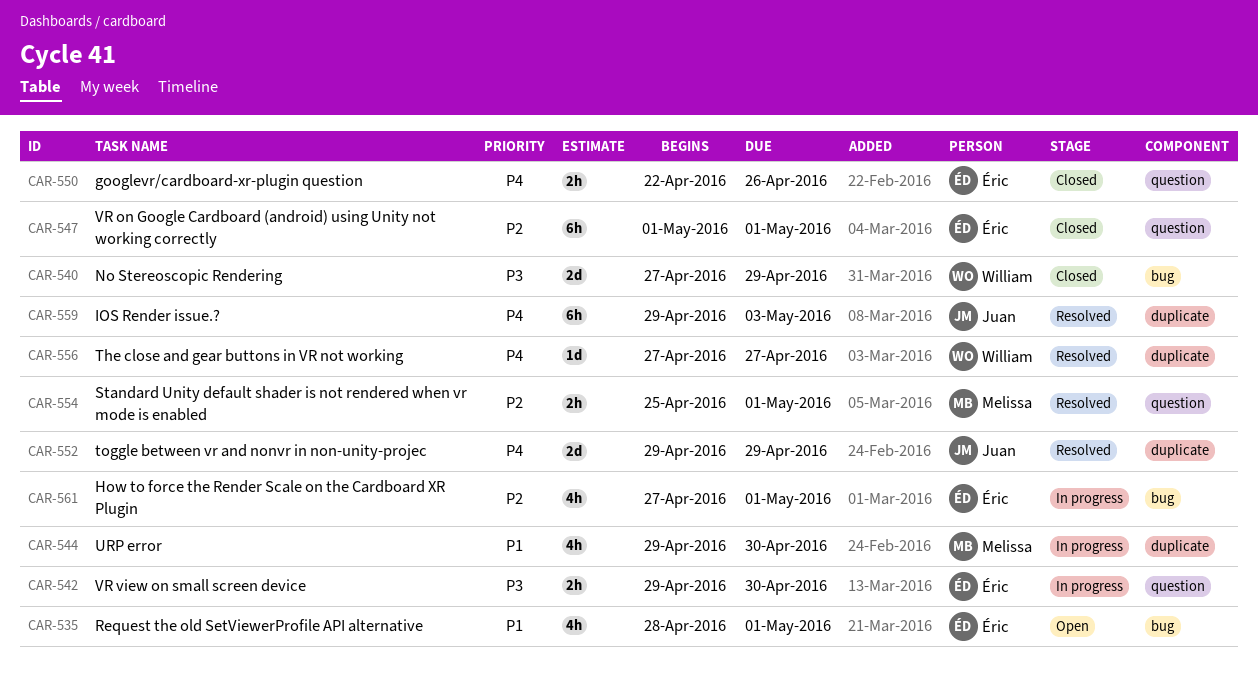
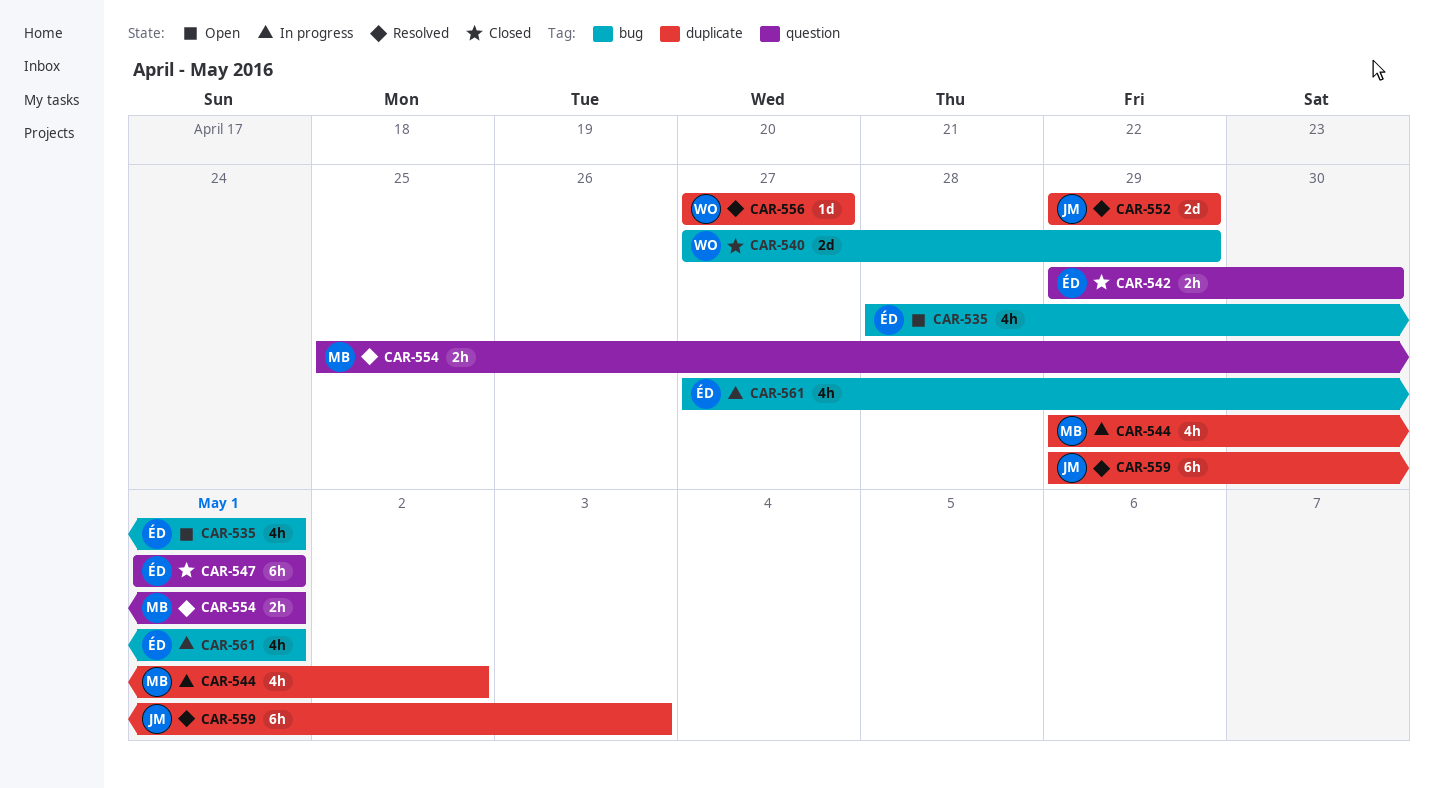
CAR-542, status: In progress -> Closed
CAR-544, due: Apr 30 -> May 2
CAR-550: present -> none

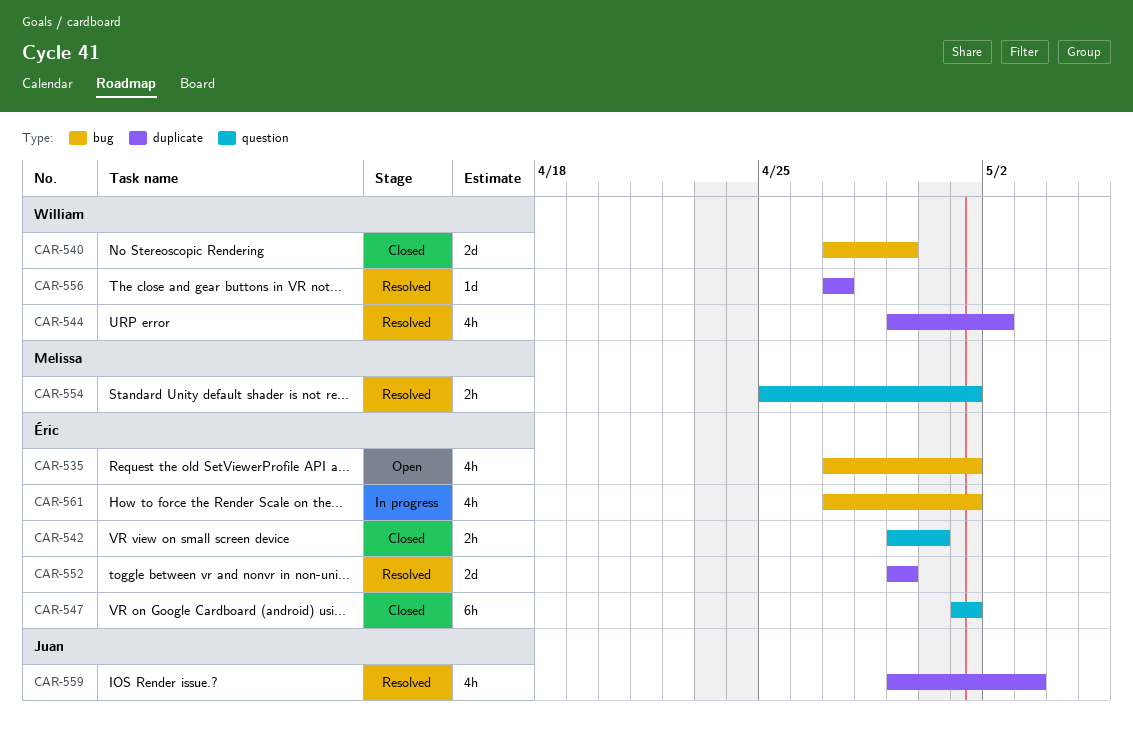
CAR-535, start: Apr 28 -> Apr 27
CAR-544, status: In progress -> Resolved
CAR-544, owner: Melissa -> William
CAR-552, owner: Juan -> Éric
CAR-559, estimate: 6h -> 4h

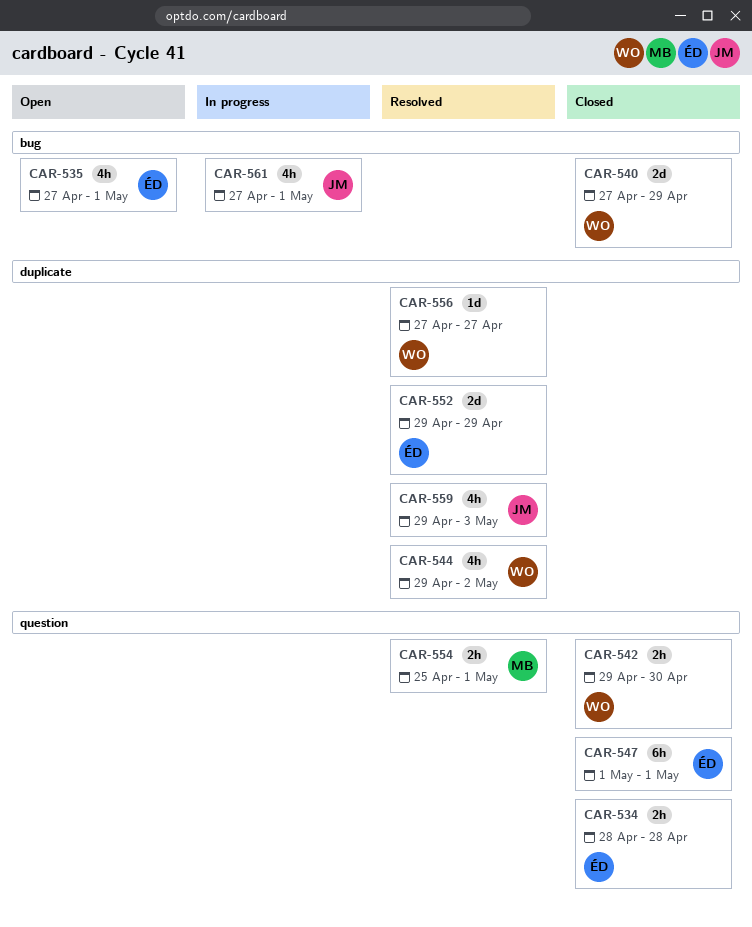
CAR-534: none -> present
CAR-542, owner: Éric -> William
CAR-561, owner: Éric -> Juan

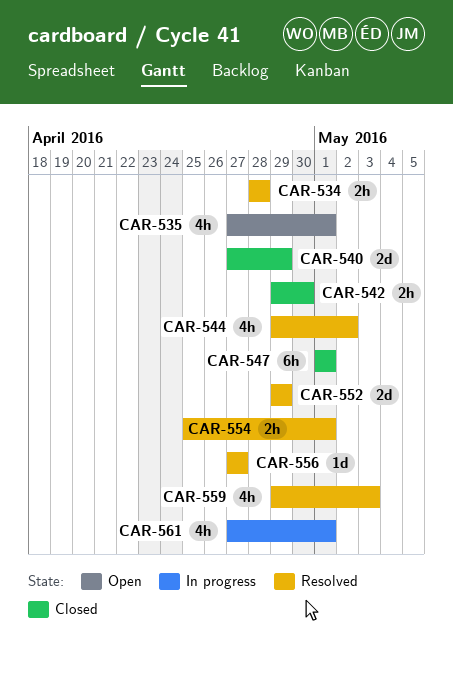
CAR-534, status: Closed -> Resolved

